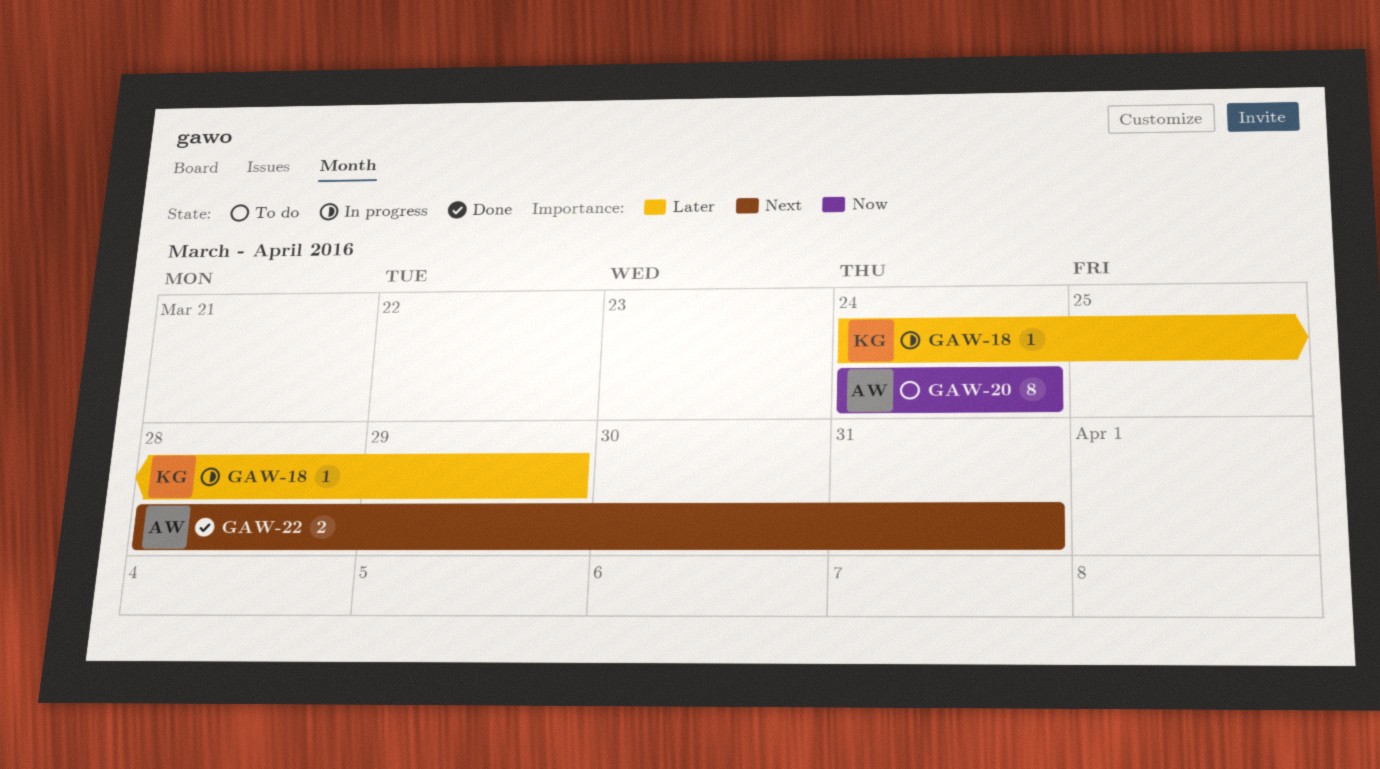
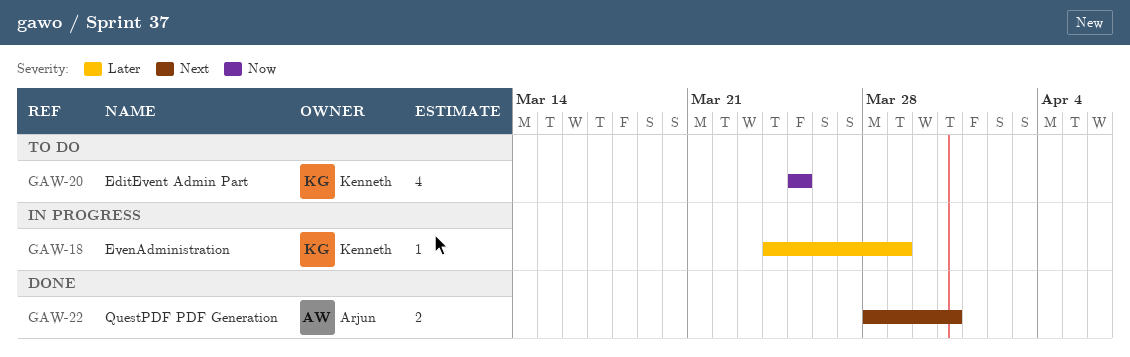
GAW-20, owner: Arjun -> Kenneth
GAW-20, estimate: 8 -> 4
GAW-20, start: Mar 24 -> Mar 25
GAW-20, due: Mar 24 -> Mar 25

